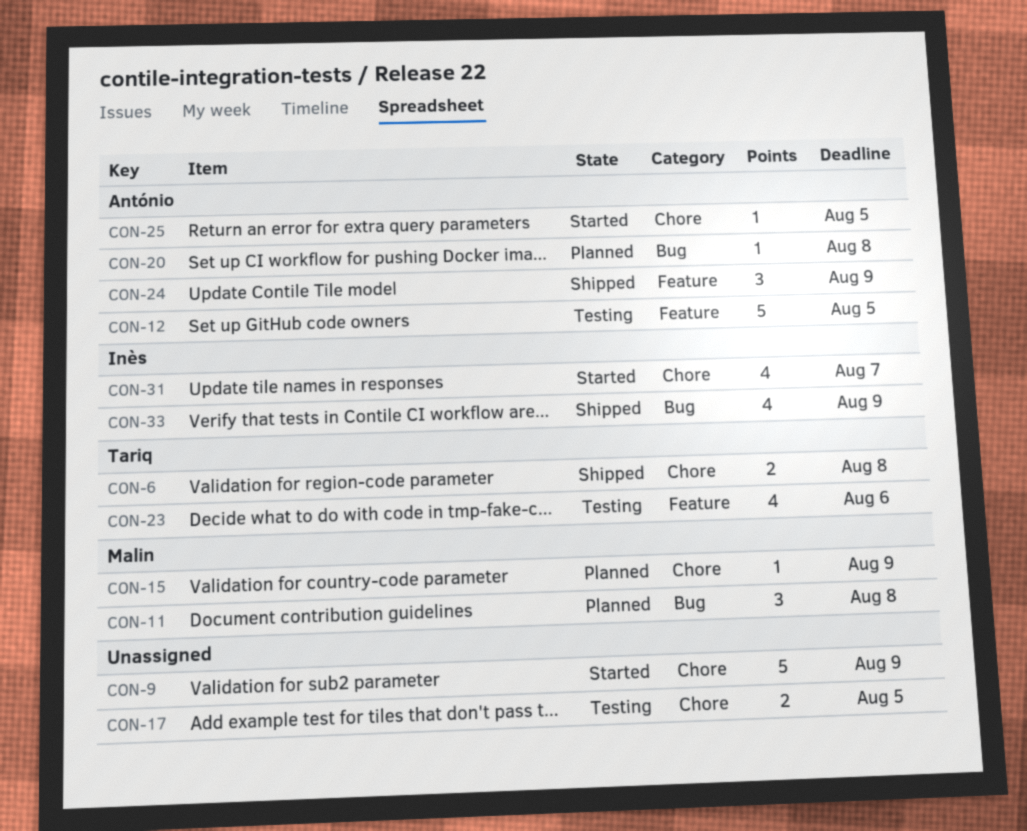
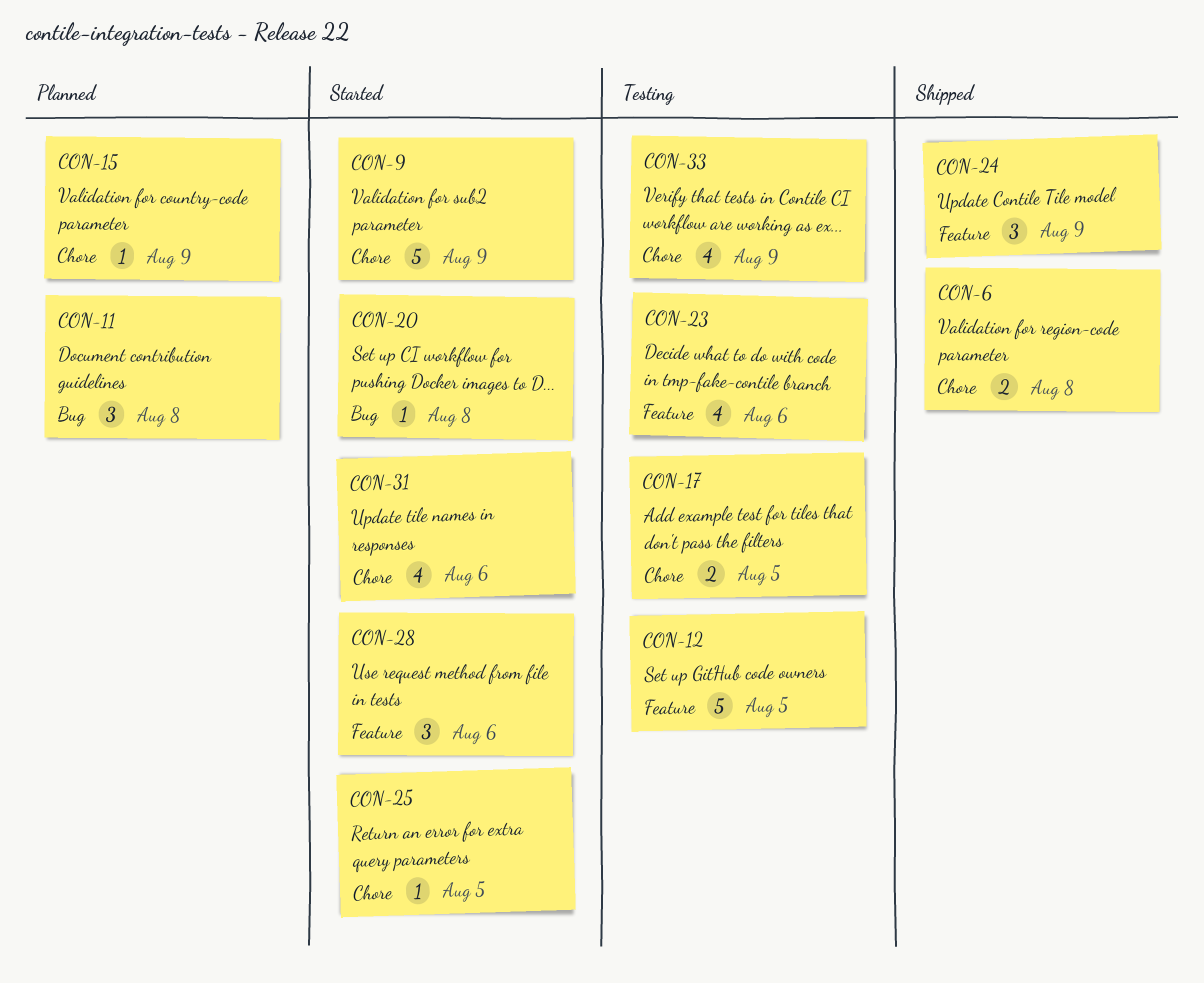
CON-20, status: Planned -> Started
CON-28: none -> present
CON-31, due: Aug 7 -> Aug 6
CON-33, status: Shipped -> Testing
CON-33, label: Bug -> Chore

